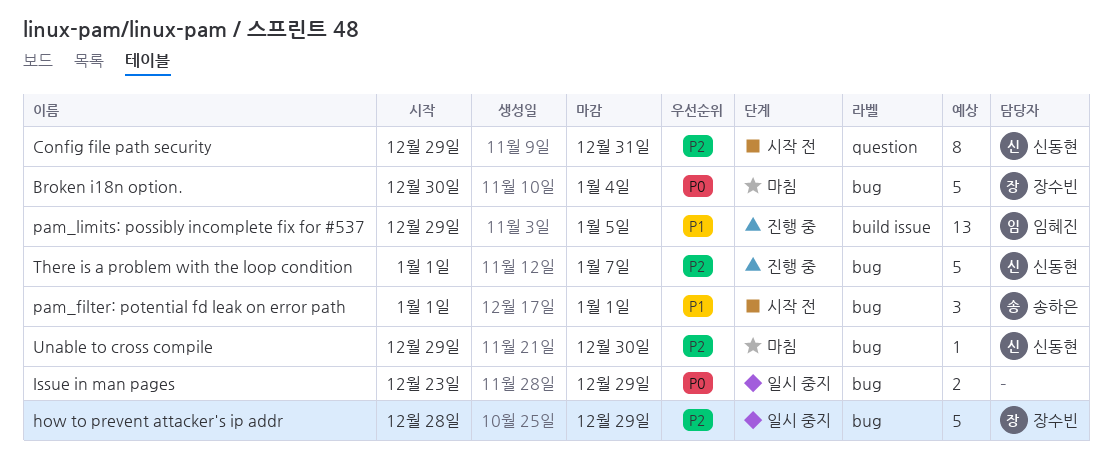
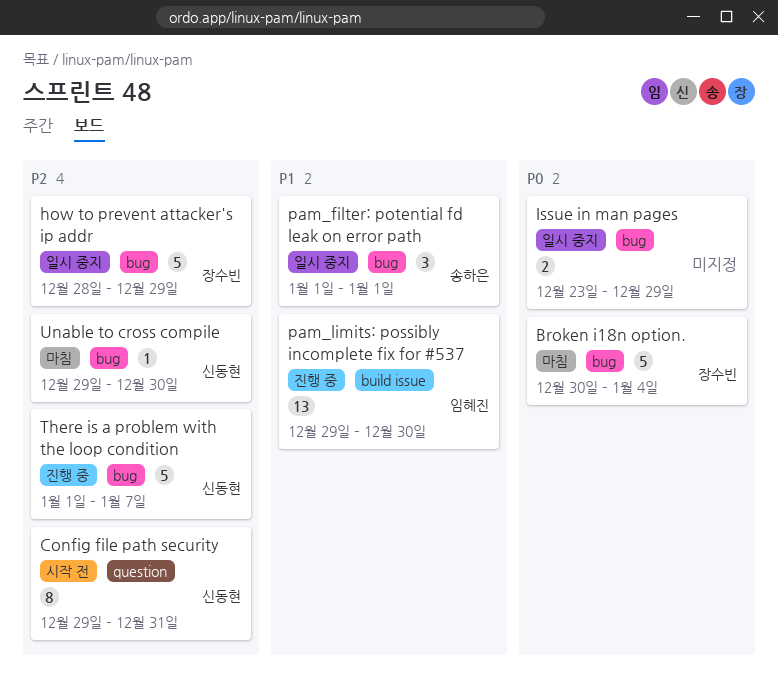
pam_filter: potential fd leak on error path, status: 시작 전 -> 일시 중지
pam_limits: possibly incomplete fix for #537, due: Jan 5 -> Dec 30

